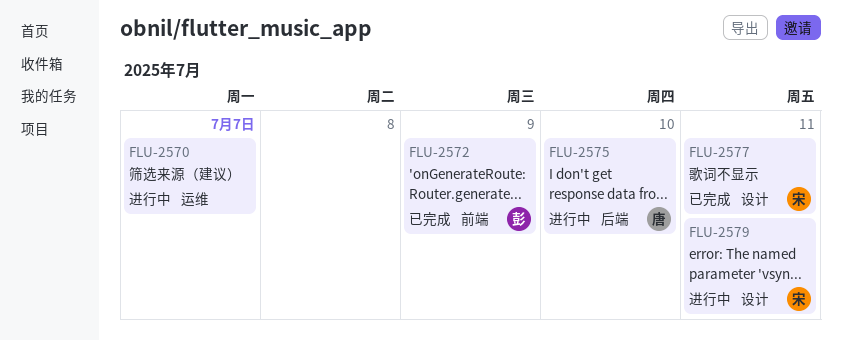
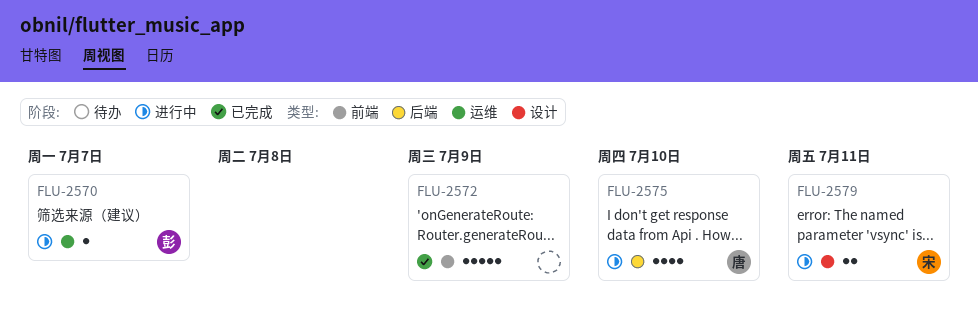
FLU-2570, owner: none -> 彭
FLU-2572, owner: 彭 -> none
FLU-2577: present -> none

